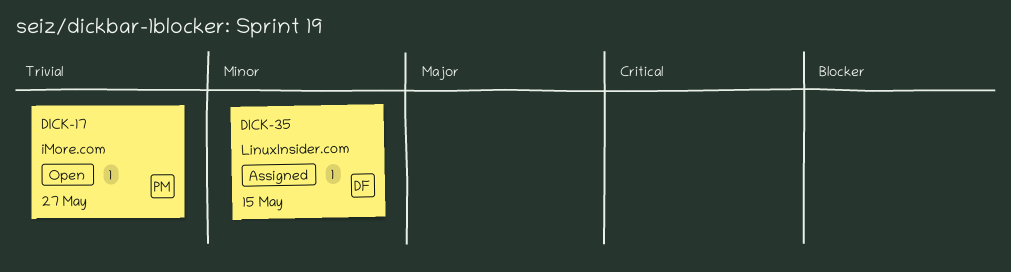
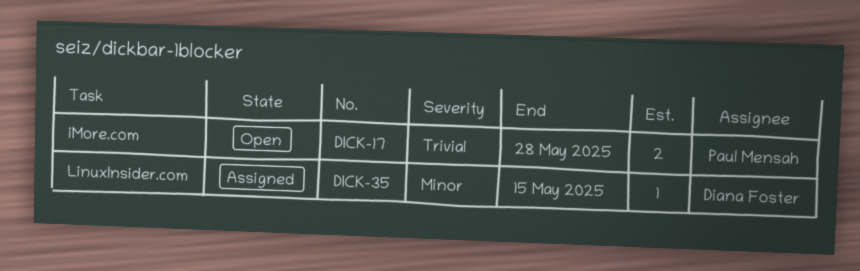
DICK-17, estimate: 1 -> 2
DICK-17, due: May 27 -> May 28

